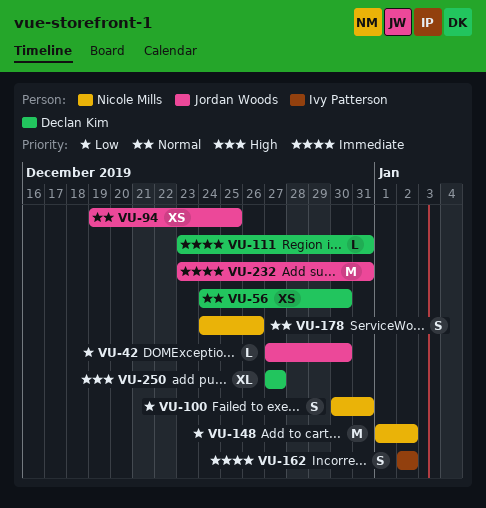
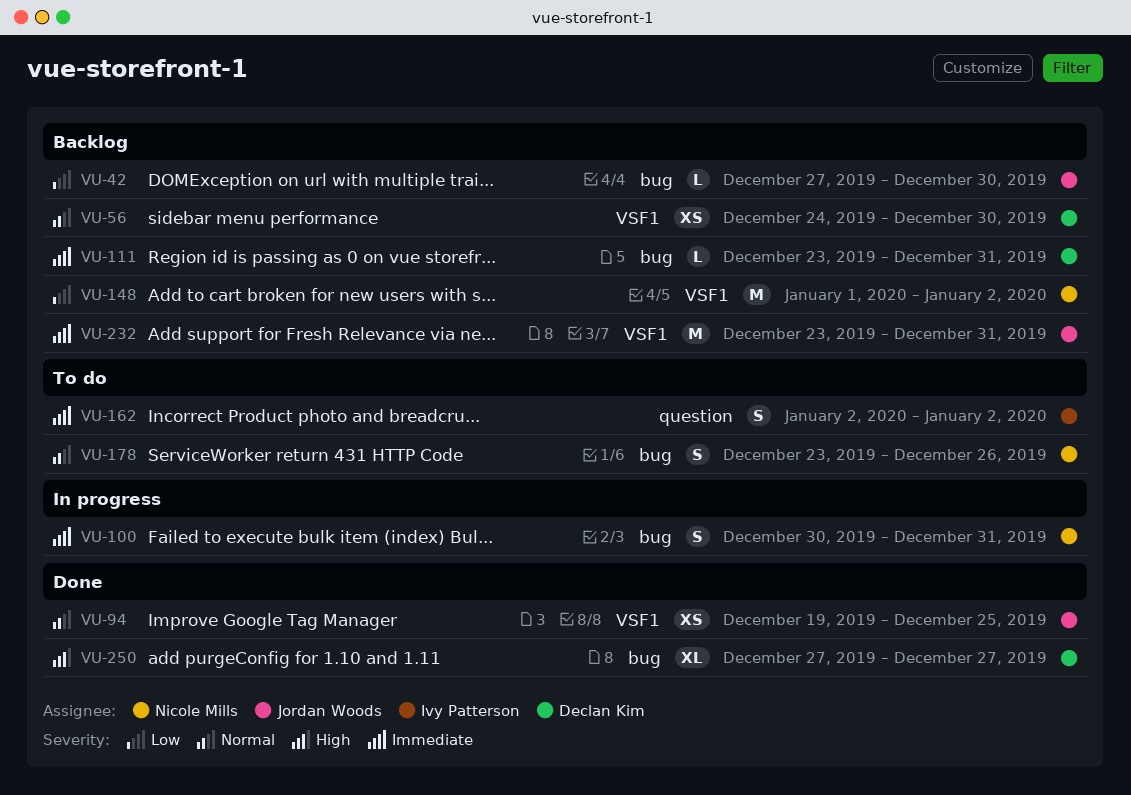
VU-100, priority: Low -> Immediate
VU-178, start: Dec 24 -> Dec 23

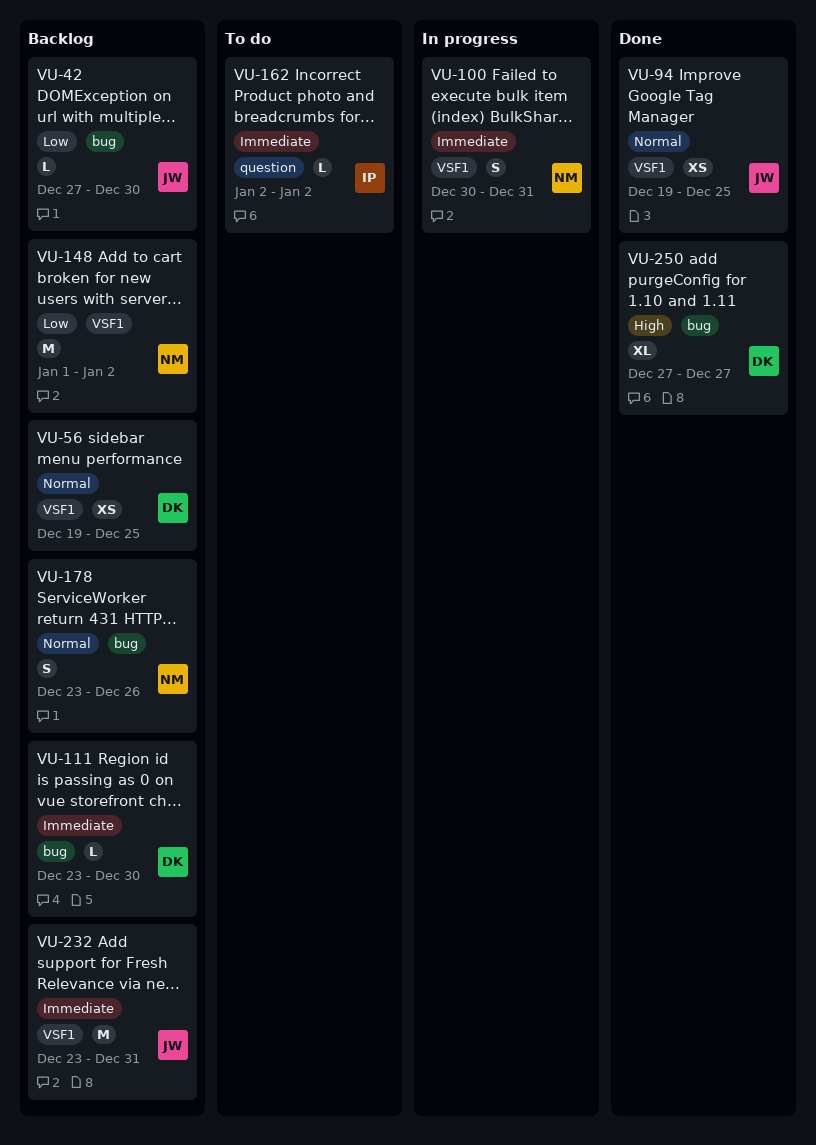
VU-56, start: Dec 24 -> Dec 19
VU-56, due: Dec 30 -> Dec 25
VU-100, label: bug -> VSF1
VU-111, due: Dec 31 -> Dec 30
VU-162, estimate: S -> L
VU-178, status: To do -> Backlog

